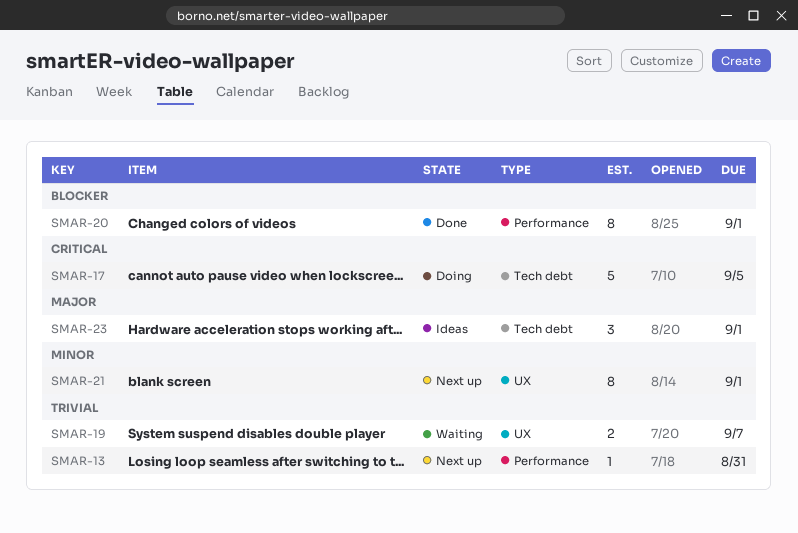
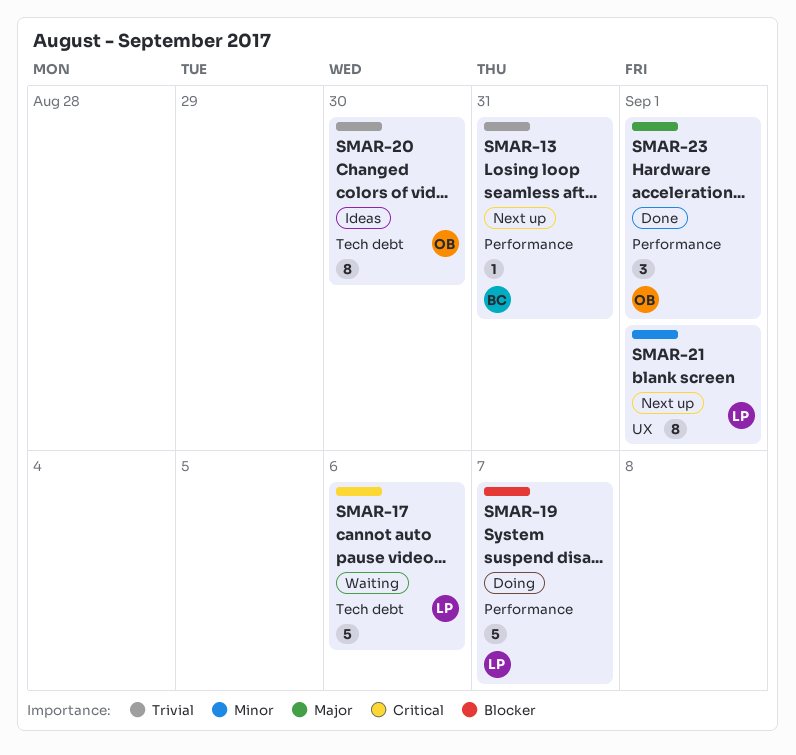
SMAR-17, status: Doing -> Waiting
SMAR-17, due: Sep 5 -> Sep 6
SMAR-19, status: Waiting -> Doing
SMAR-19, priority: Trivial -> Blocker
SMAR-19, label: UX -> Performance
SMAR-19, estimate: 2 -> 5
SMAR-20, status: Done -> Ideas
SMAR-20, priority: Blocker -> Trivial
SMAR-20, label: Performance -> Tech debt
SMAR-20, due: Sep 1 -> Aug 30
SMAR-23, status: Ideas -> Done
SMAR-23, label: Tech debt -> Performance

